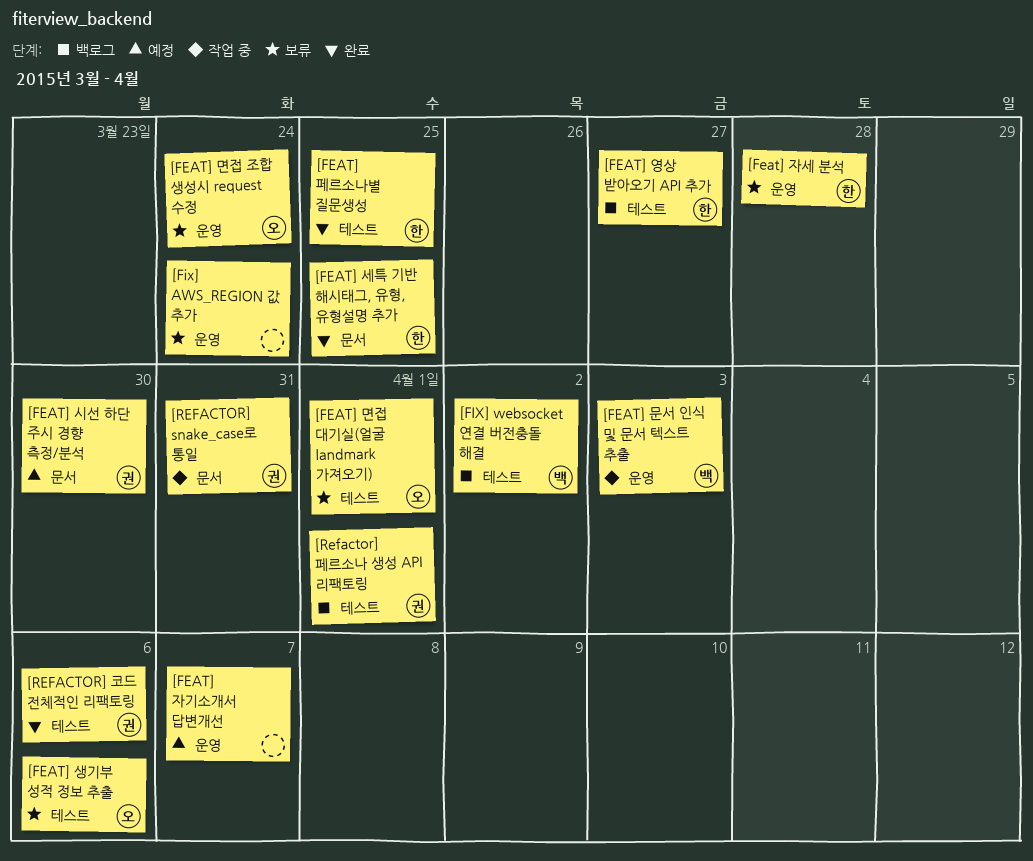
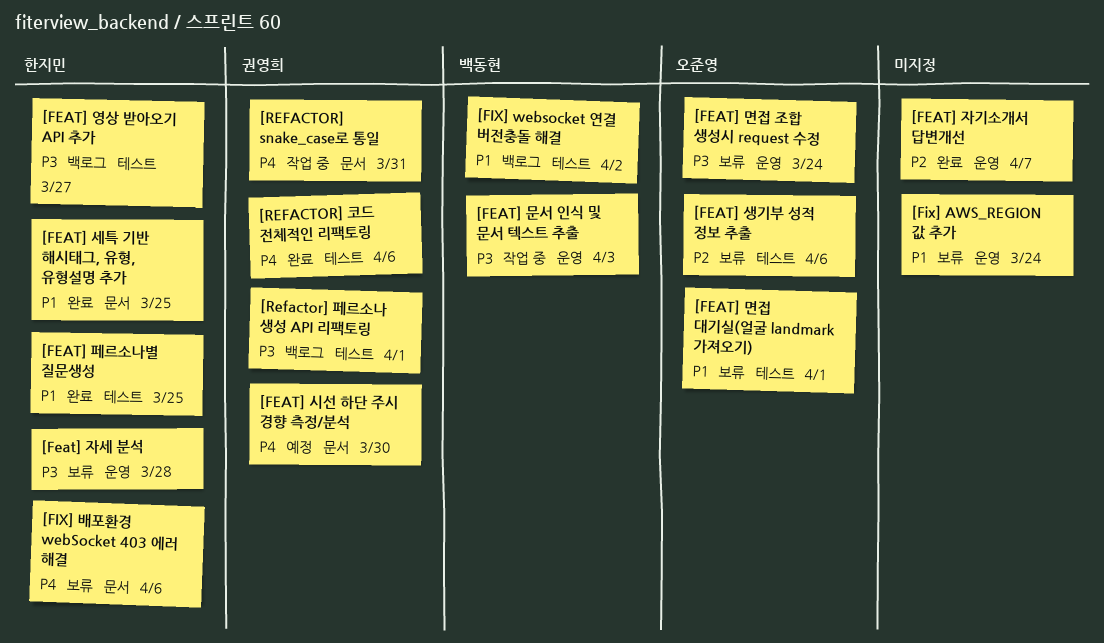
[FEAT] 자기소개서 답변개선, status: 예정 -> 완료
[FIX] 배포환경 webSocket 403 에러 해결: none -> present

